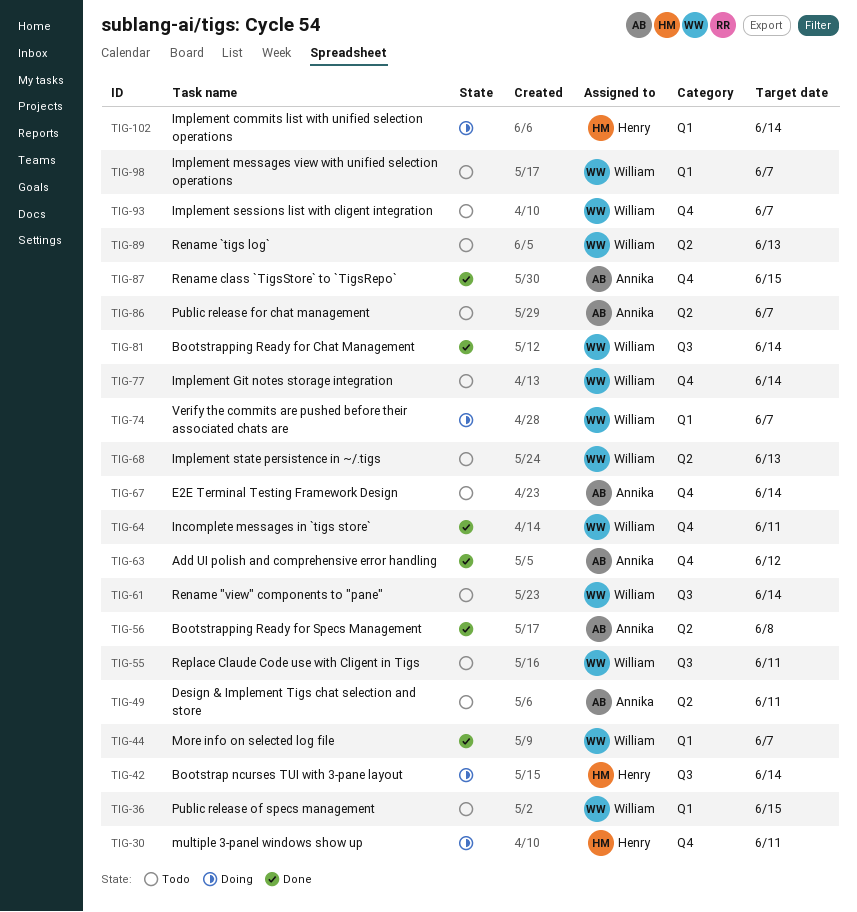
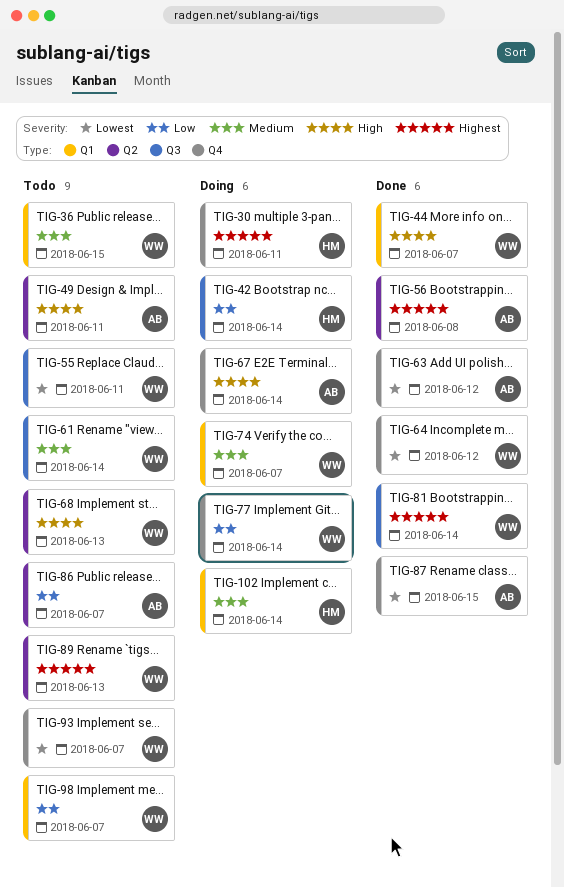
TIG-64, due: Jun 11 -> Jun 12
TIG-67, status: Todo -> Doing
TIG-77, status: Todo -> Doing

